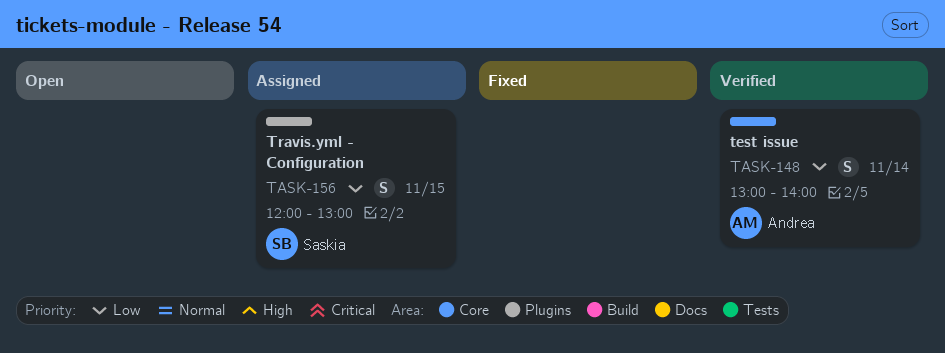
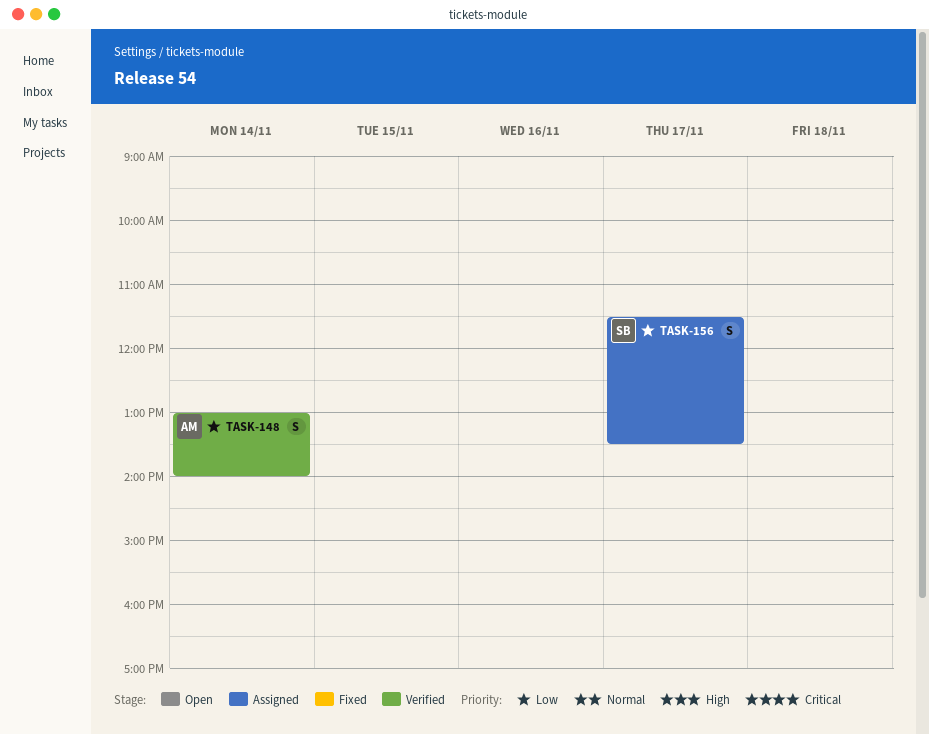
TASK-156, day: Nov 15 -> Nov 17
TASK-156, begins: 12:00 -> 11:30
TASK-156, ends: 13:00 -> 13:30

